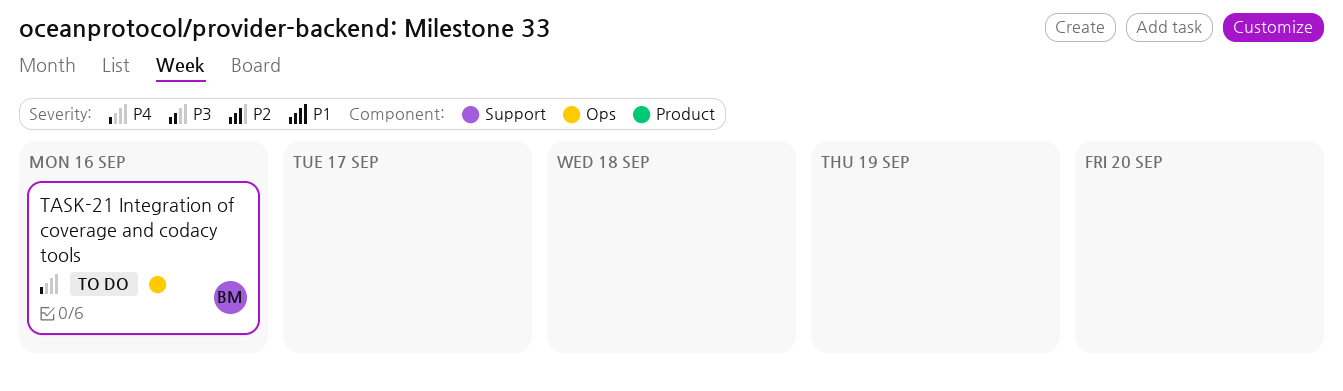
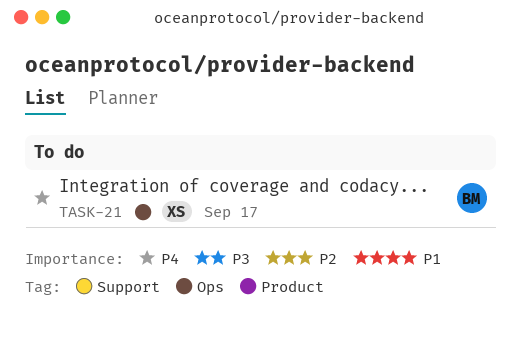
TASK-21, due: Sep 16 -> Sep 17

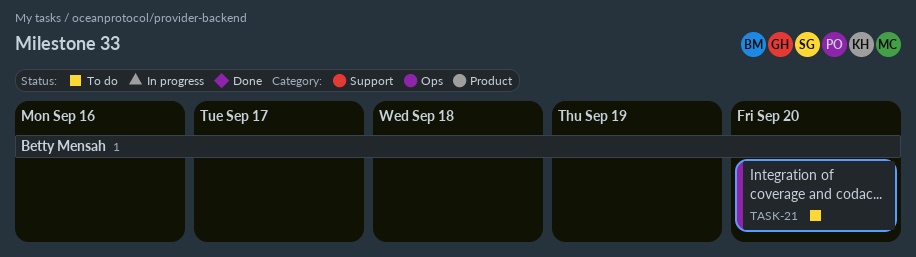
TASK-21, due: Sep 17 -> Sep 20

